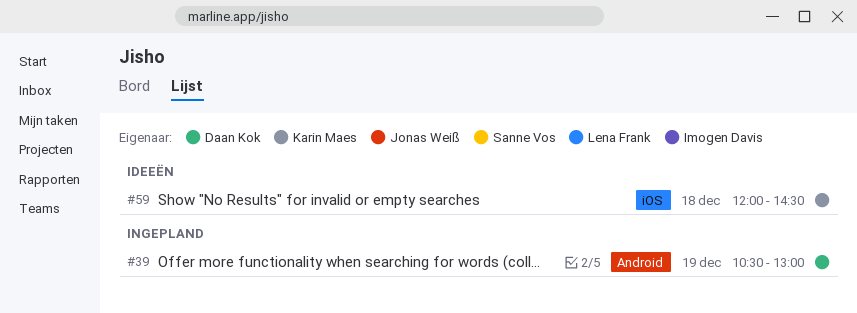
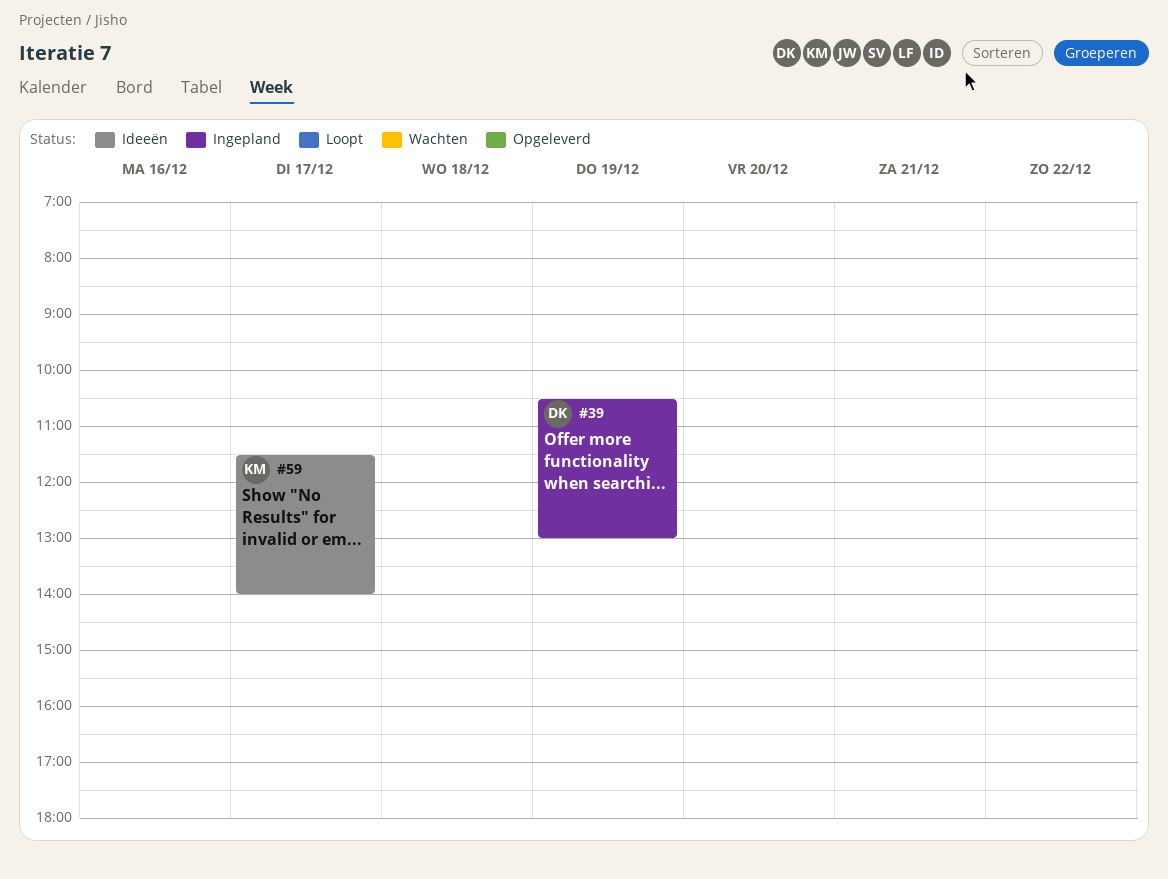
#59, day: Dec 18 -> Dec 17
#59, begins: 12:00 -> 11:30
#59, ends: 14:30 -> 14:00

